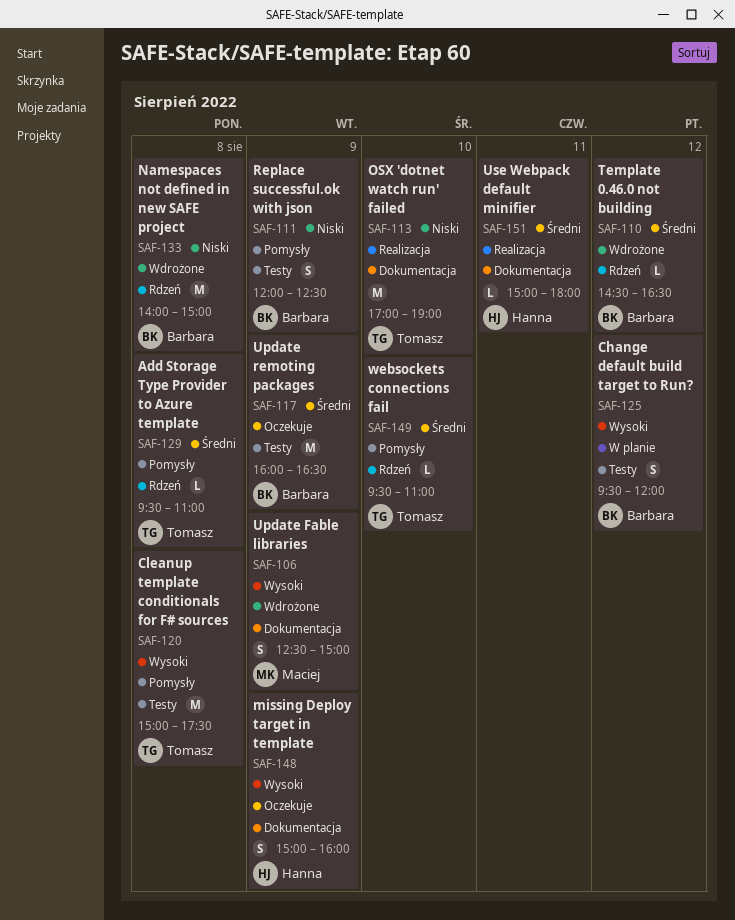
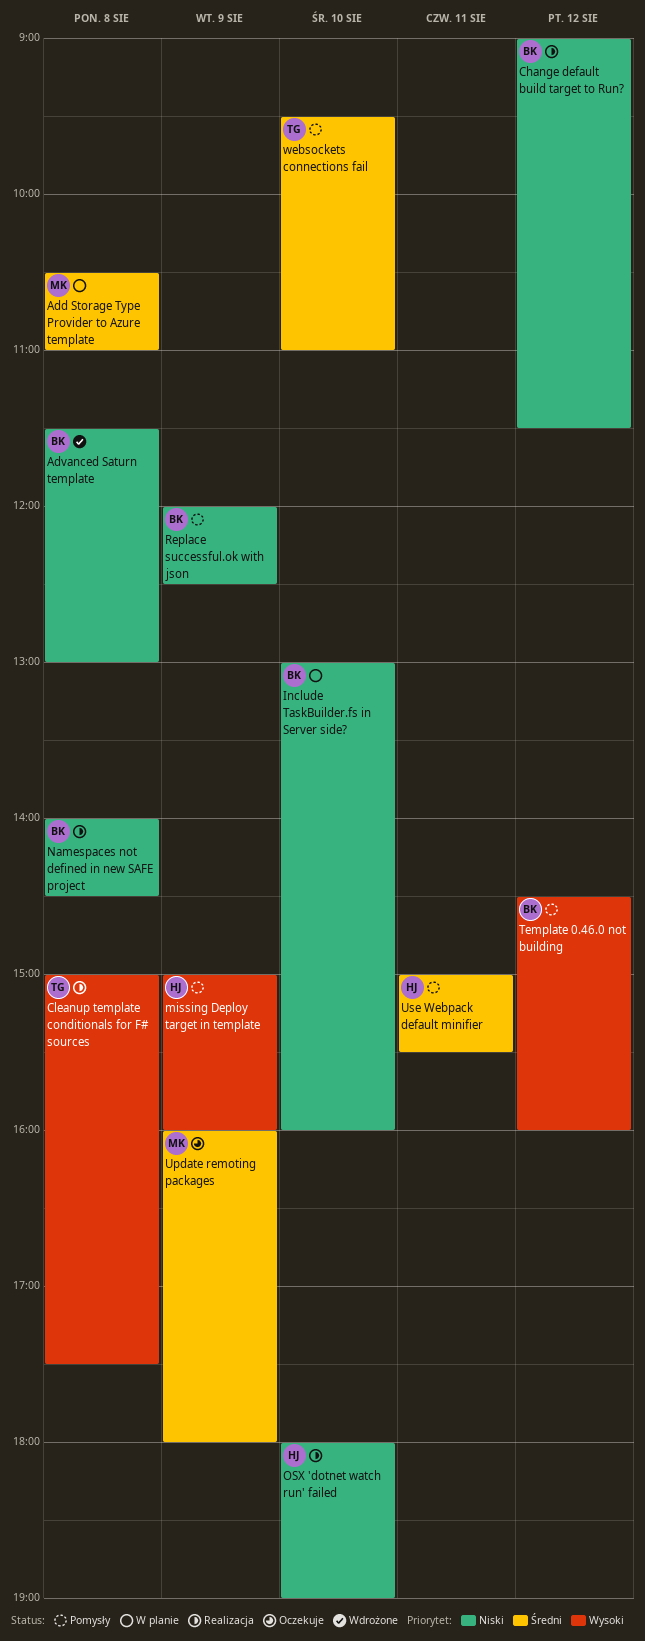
Add Storage Type Provider to Azure template, status: Pomysły -> W planie
Add Storage Type Provider to Azure template, owner: Tomasz -> Maciej
Add Storage Type Provider to Azure template, begins: 09:30 -> 10:30
Advanced Saturn template: none -> present
Change default build target to Run?, status: W planie -> Realizacja
Change default build target to Run?, priority: Wysoki -> Niski
Change default build target to Run?, begins: 09:30 -> 09:00
Change default build target to Run?, ends: 12:00 -> 11:30
Cleanup template conditionals for F# sources, status: Pomysły -> Realizacja
Include TaskBuilder.fs in Server side?: none -> present
missing Deploy target in template, status: Oczekuje -> Pomysły
Namespaces not defined in new SAFE project, status: Wdrożone -> Realizacja
Namespaces not defined in new SAFE project, ends: 15:00 -> 14:30
OSX 'dotnet watch run' failed, owner: Tomasz -> Hanna
OSX 'dotnet watch run' failed, begins: 17:00 -> 18:00
Template 0.46.0 not building, status: Wdrożone -> Pomysły
Template 0.46.0 not building, priority: Średni -> Wysoki
Template 0.46.0 not building, ends: 16:30 -> 16:00
Update Fable libraries: present -> none
Update remoting packages, owner: Barbara -> Maciej
Update remoting packages, ends: 16:30 -> 18:00
Use Webpack default minifier, status: Realizacja -> Pomysły
Use Webpack default minifier, ends: 18:00 -> 15:30

